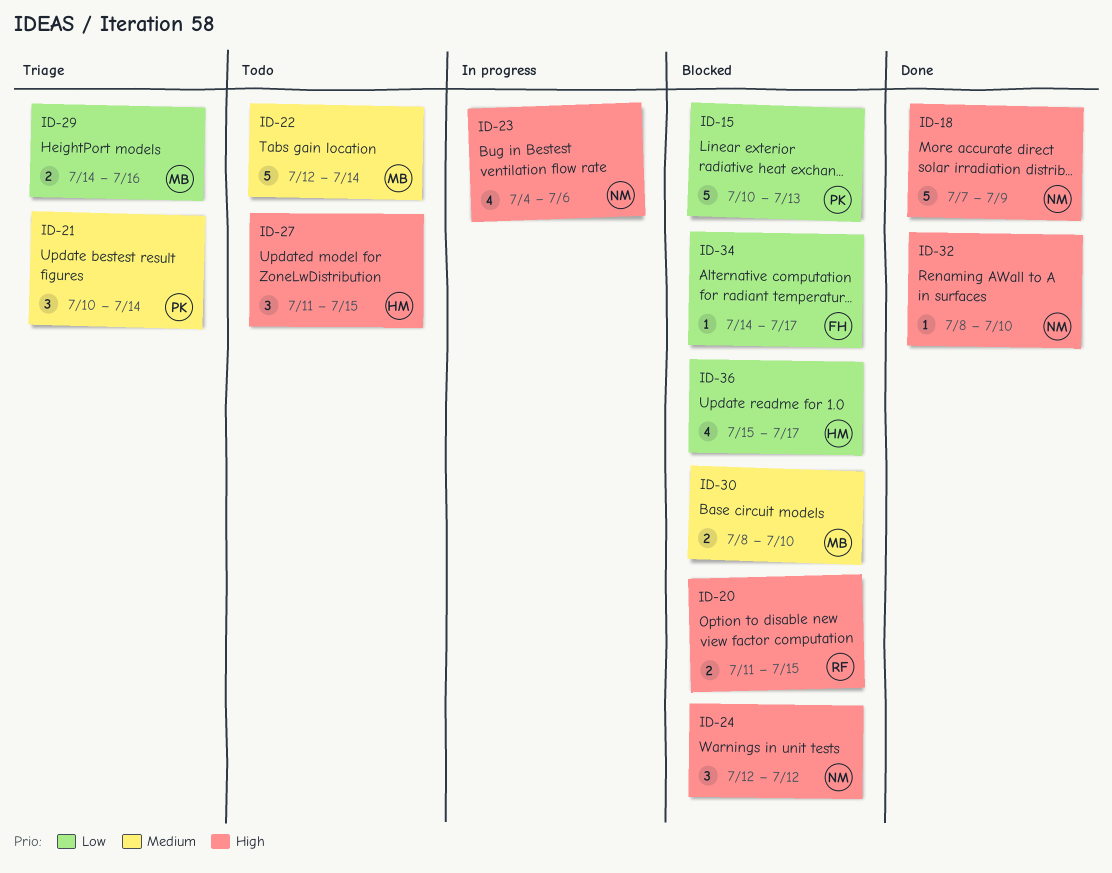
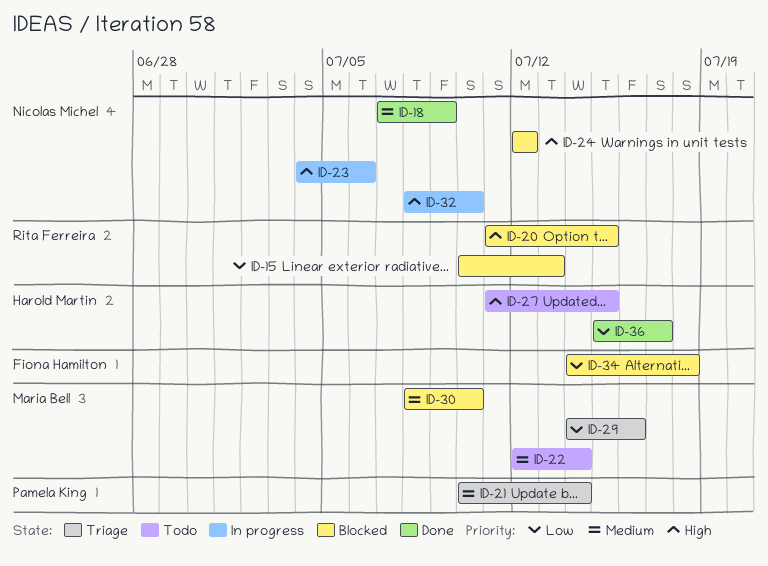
ID-15, owner: Pamela King -> Rita Ferreira
ID-18, priority: High -> Medium
ID-32, status: Done -> In progress
ID-34, due: Jul 17 -> Jul 18
ID-36, status: Blocked -> Done

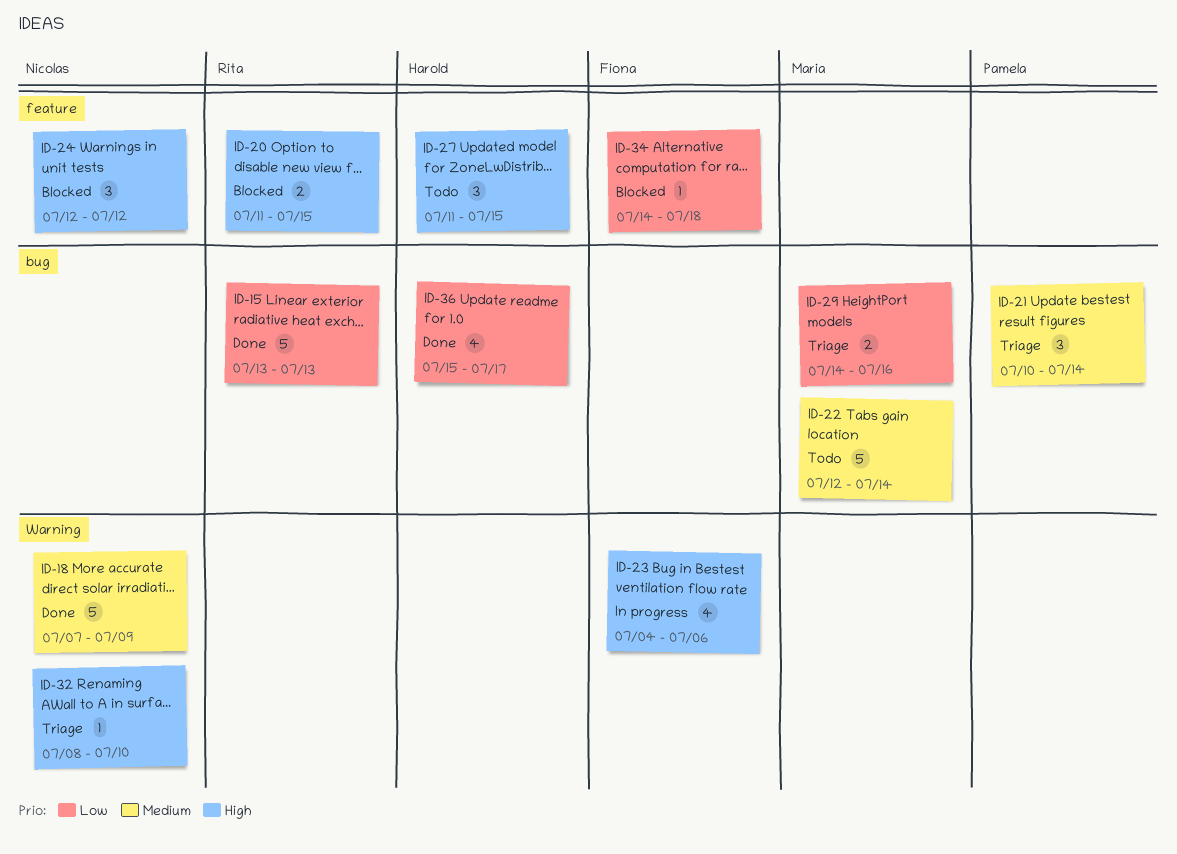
ID-15, status: Blocked -> Done
ID-15, start: Jul 10 -> Jul 13
ID-23, owner: Nicolas Michel -> Fiona Hamilton
ID-30: present -> none
ID-32, status: In progress -> Triage

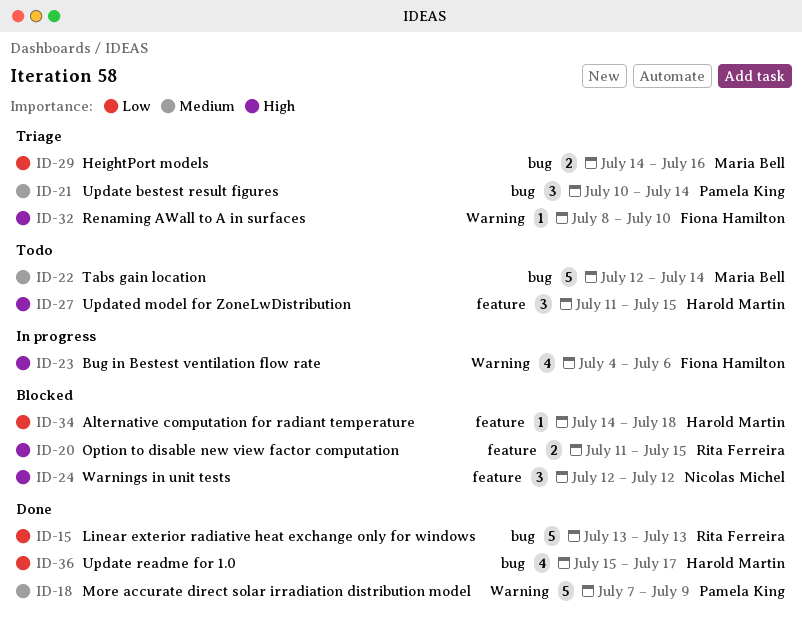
ID-18, owner: Nicolas Michel -> Pamela King
ID-32, owner: Nicolas Michel -> Fiona Hamilton
ID-34, owner: Fiona Hamilton -> Harold Martin

